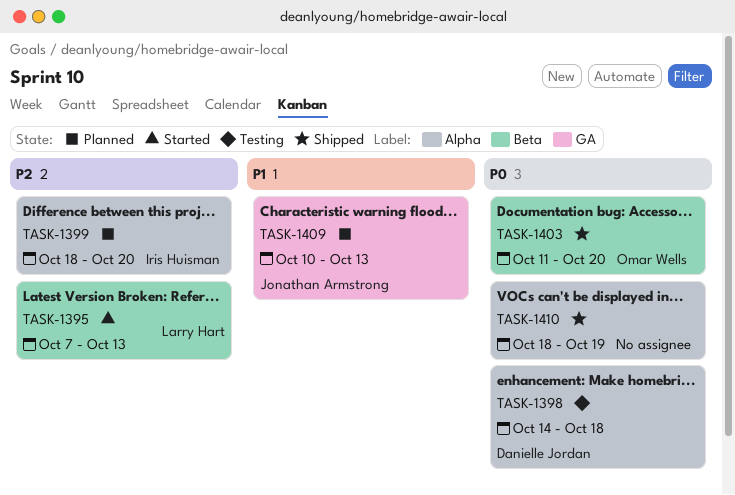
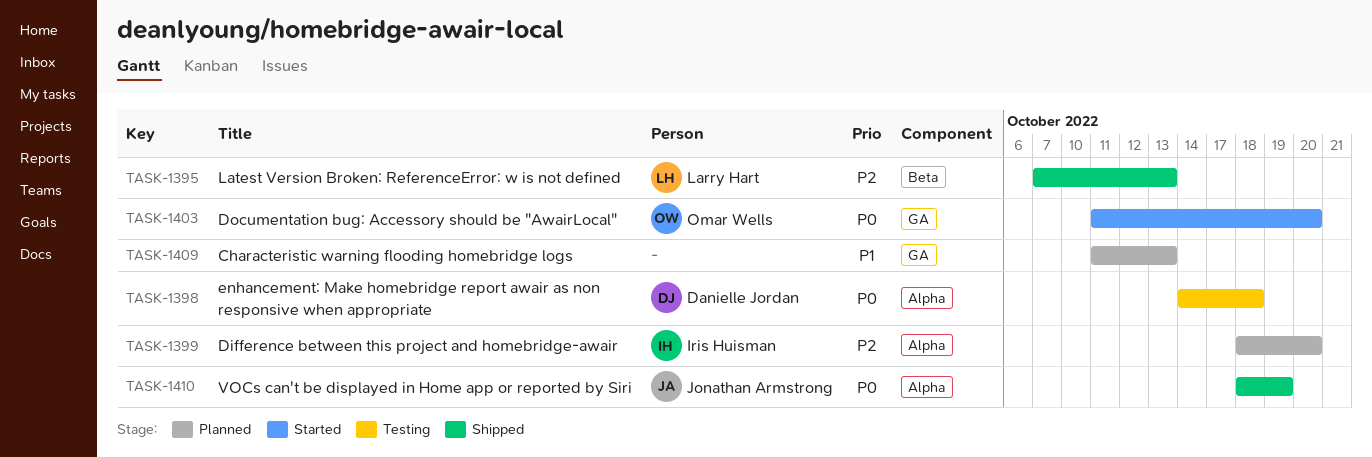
TASK-1395, status: Started -> Shipped
TASK-1403, status: Shipped -> Started
TASK-1403, label: Beta -> GA
TASK-1409, owner: Jonathan Armstrong -> none
TASK-1409, start: Oct 10 -> Oct 11
TASK-1410, owner: none -> Jonathan Armstrong

